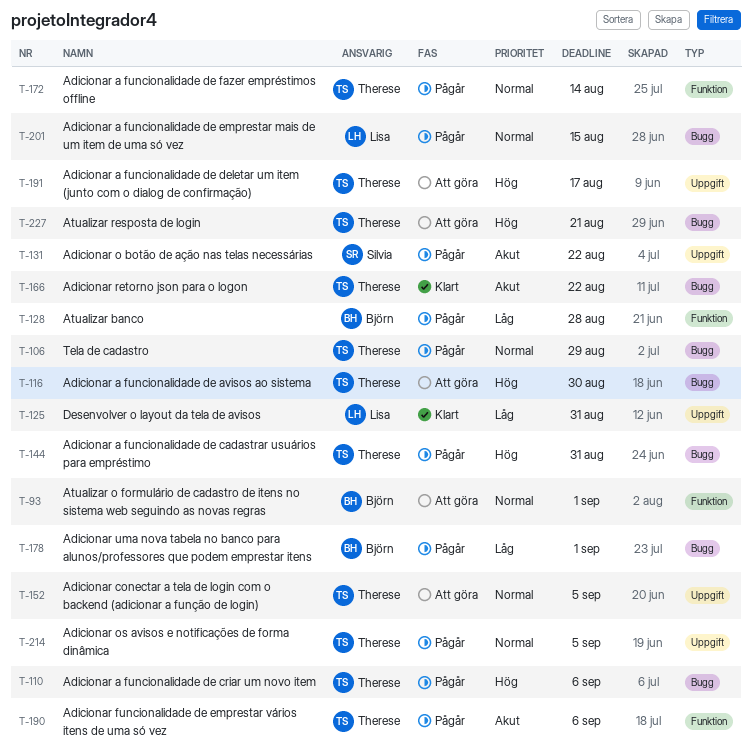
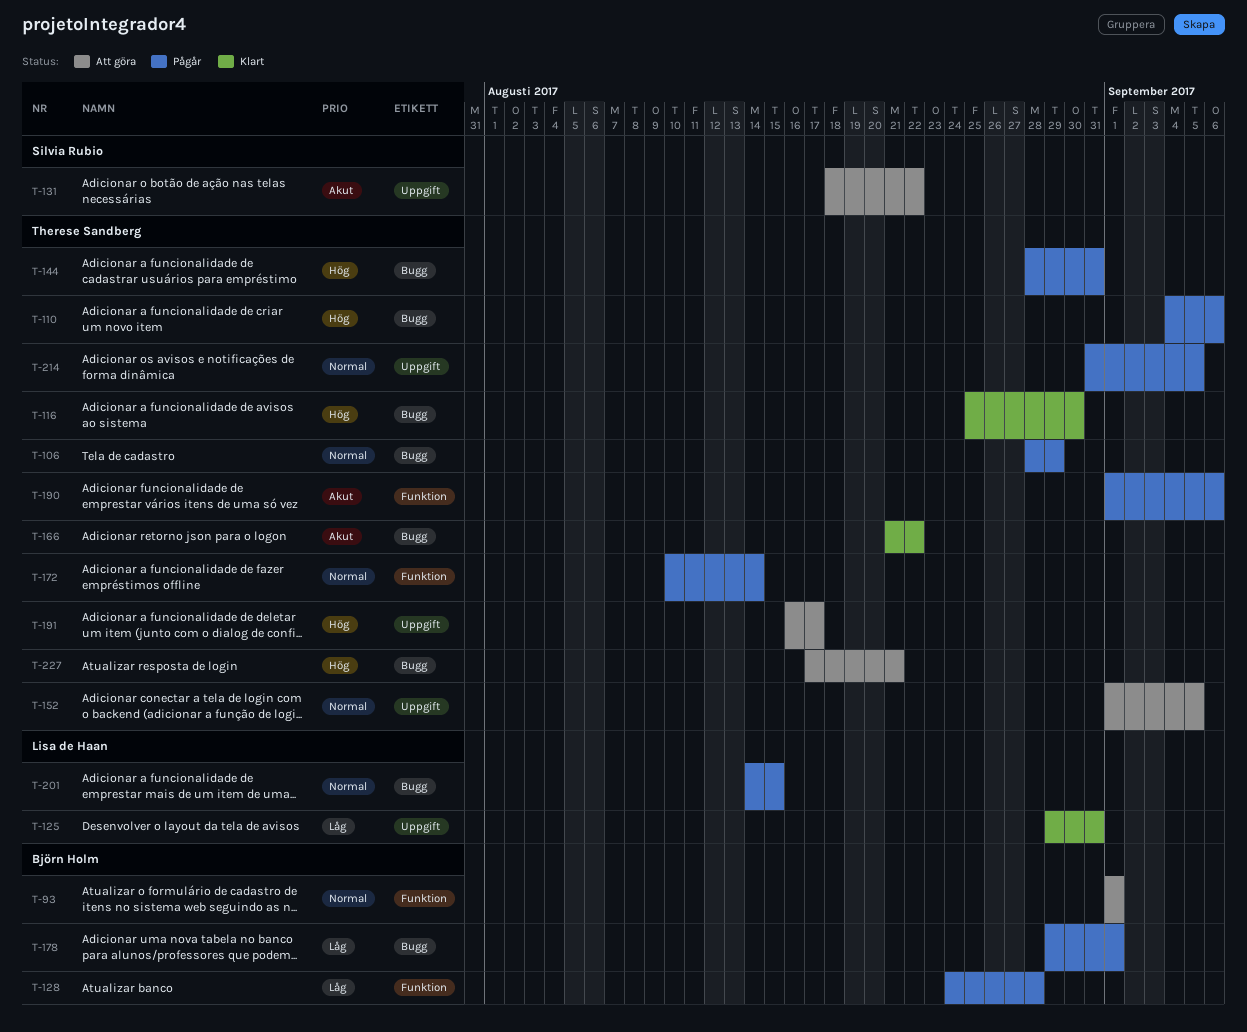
T-116, status: Att göra -> Klart
T-131, status: Pågår -> Att göra

